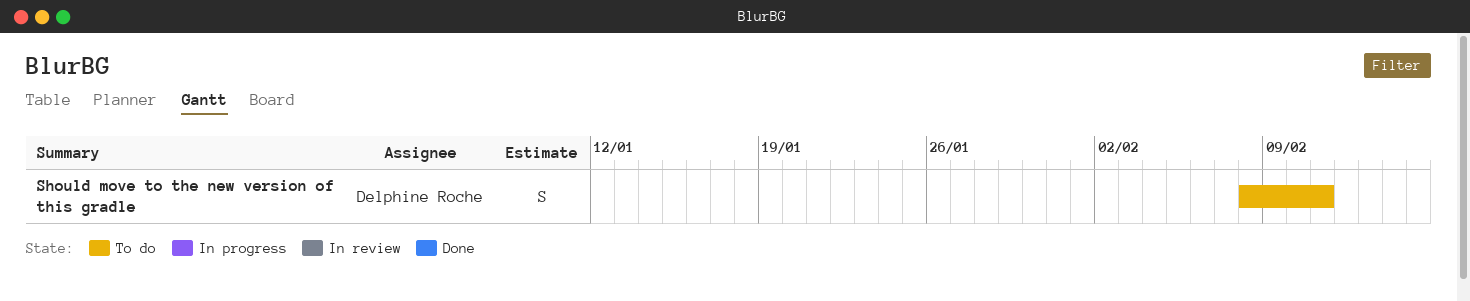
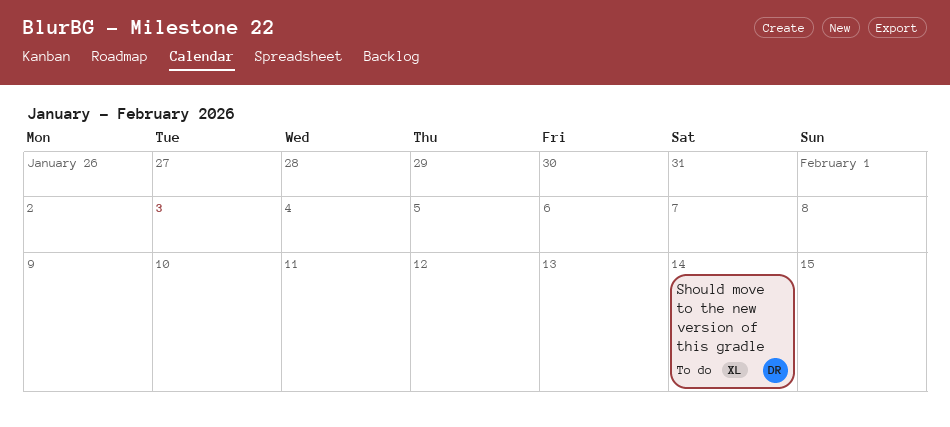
Should move to the new version of this gradle, estimate: S -> XL
Should move to the new version of this gradle, due: Feb 11 -> Feb 14

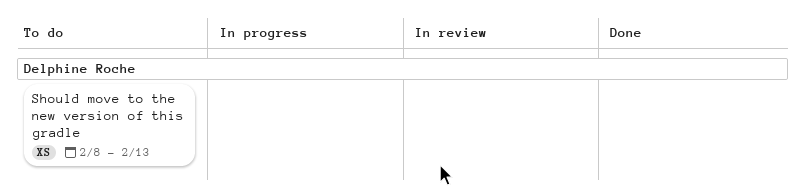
Should move to the new version of this gradle, estimate: XL -> XS
Should move to the new version of this gradle, due: Feb 14 -> Feb 13

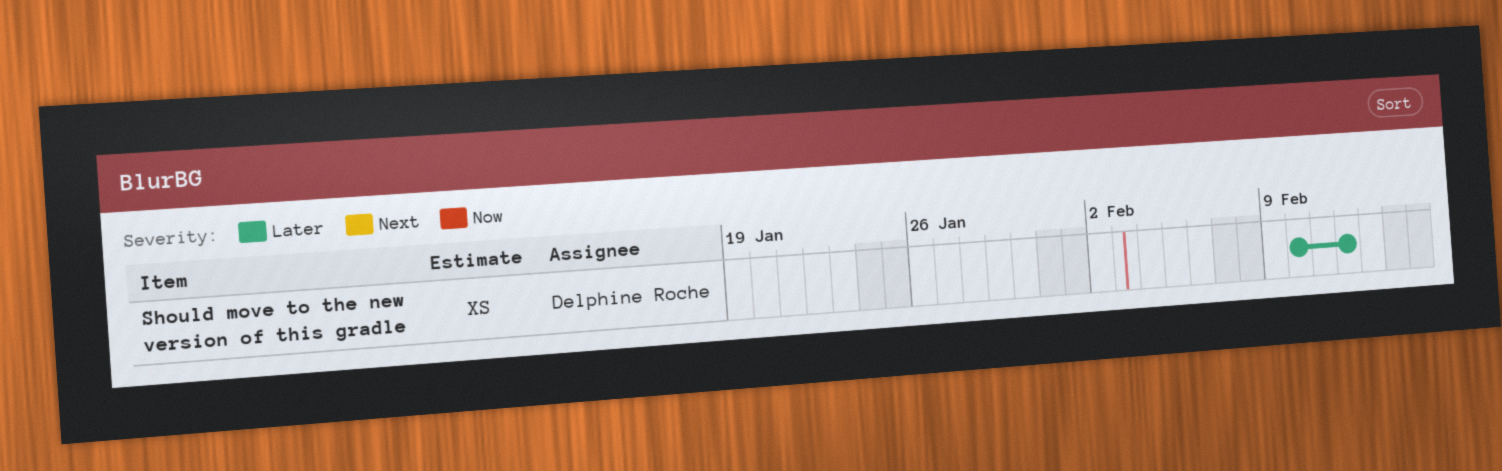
Should move to the new version of this gradle, start: Feb 8 -> Feb 10
Should move to the new version of this gradle, due: Feb 13 -> Feb 12

